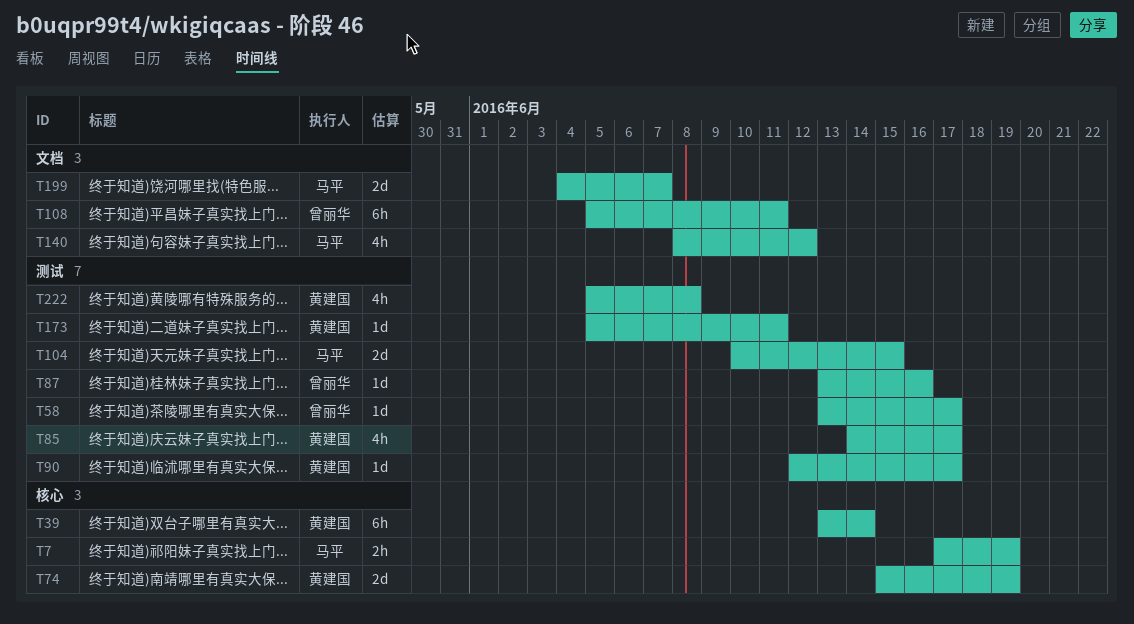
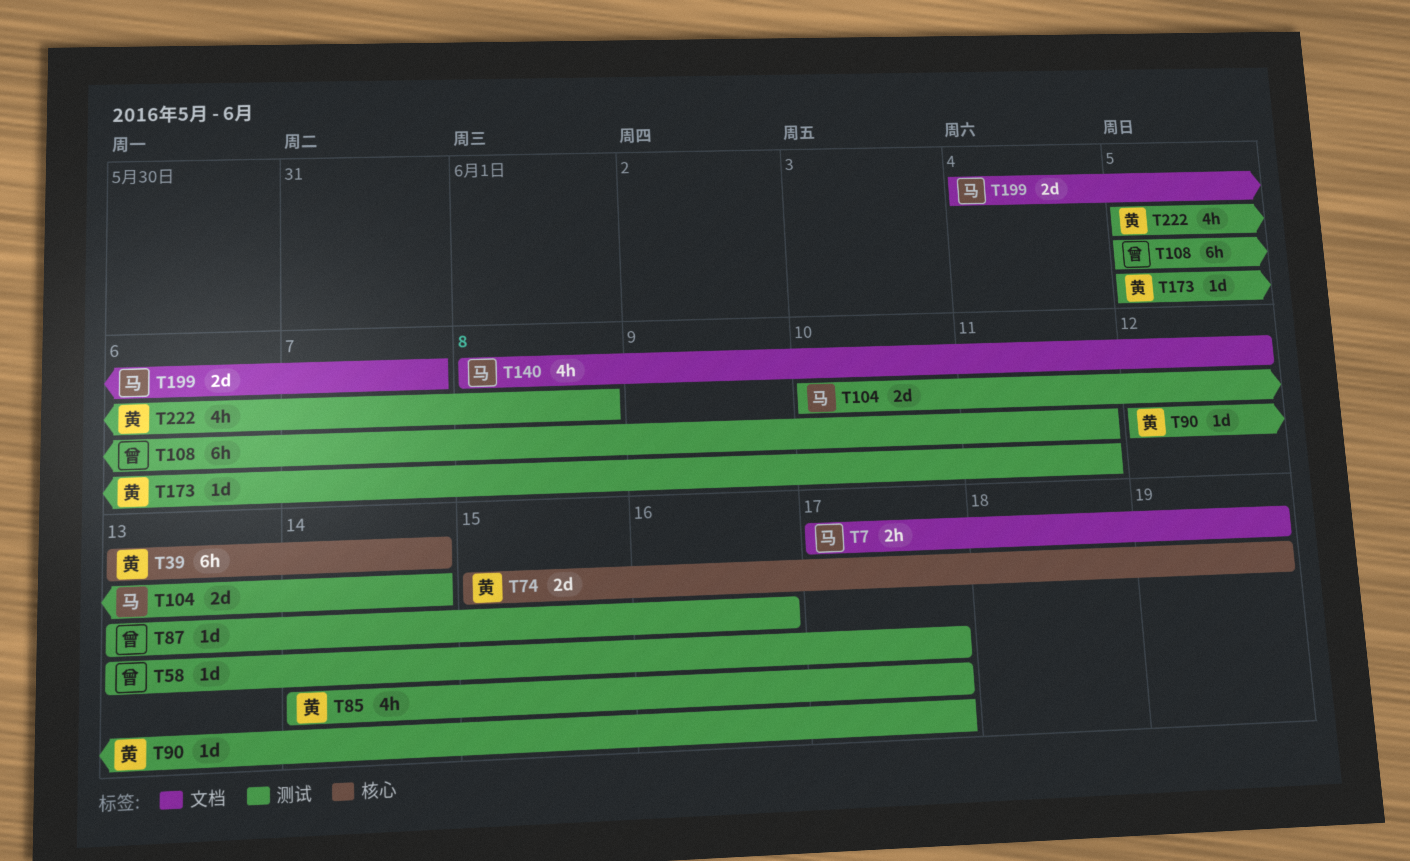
T7, label: 核心 -> 文档
T104, due: Jun 15 -> Jun 14
T108, label: 文档 -> 测试

